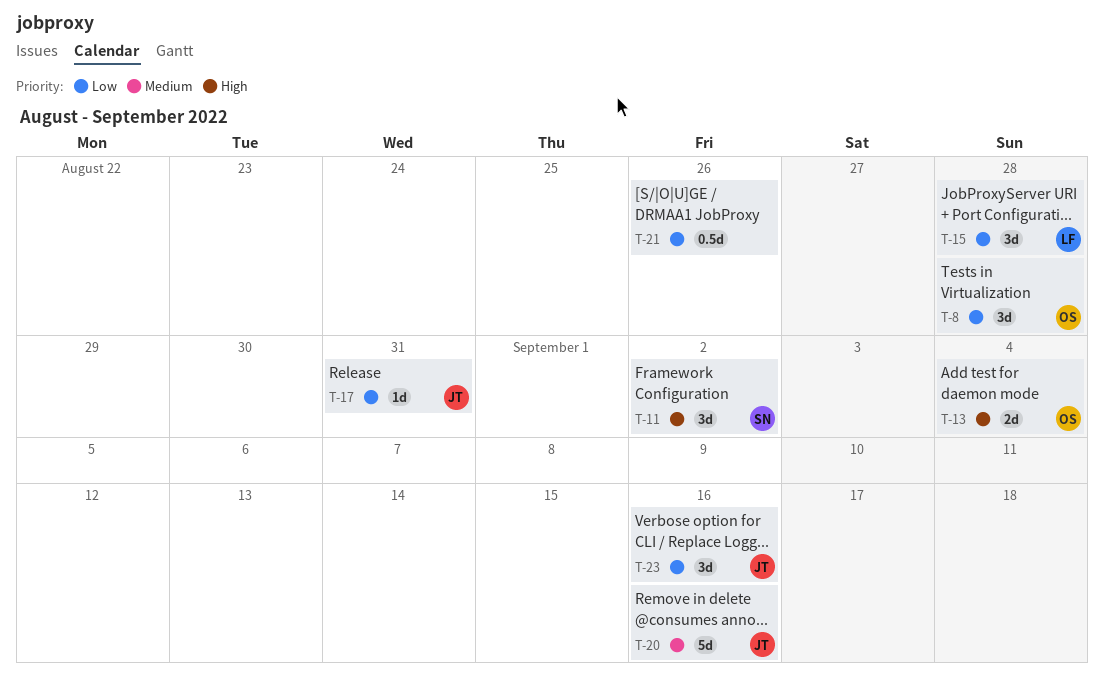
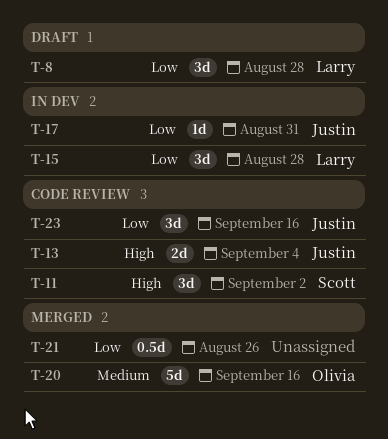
T-8, owner: Olivia -> Larry
T-13, owner: Olivia -> Justin
T-20, owner: Justin -> Olivia

